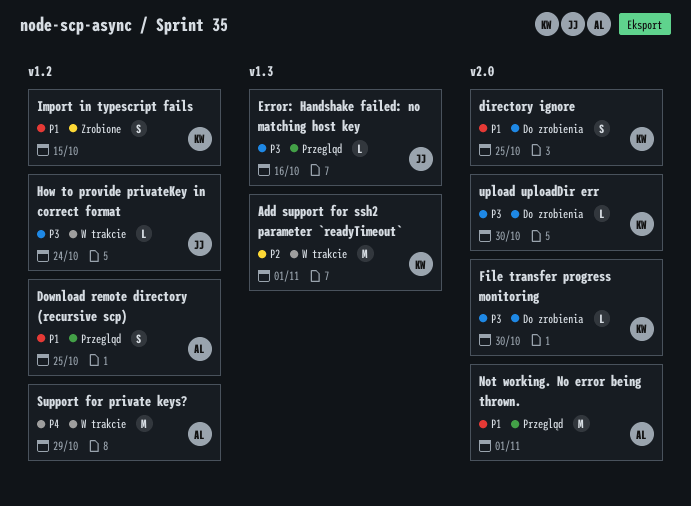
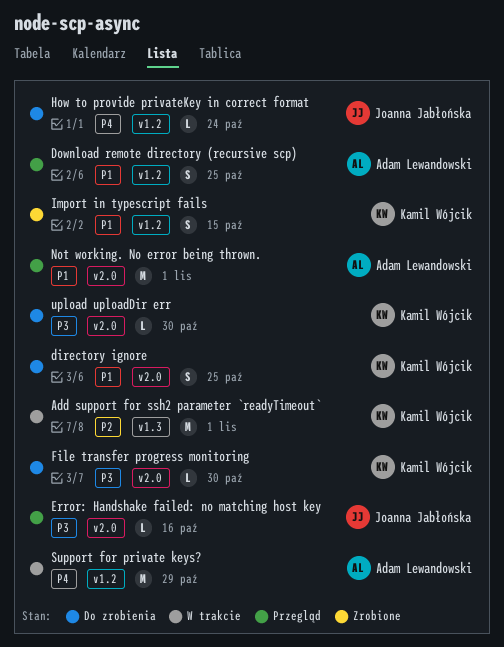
Error: Handshake failed: no matching host key, label: v1.3 -> v2.0
How to provide privateKey in correct format, status: W trakcie -> Do zrobienia
How to provide privateKey in correct format, priority: P3 -> P4

